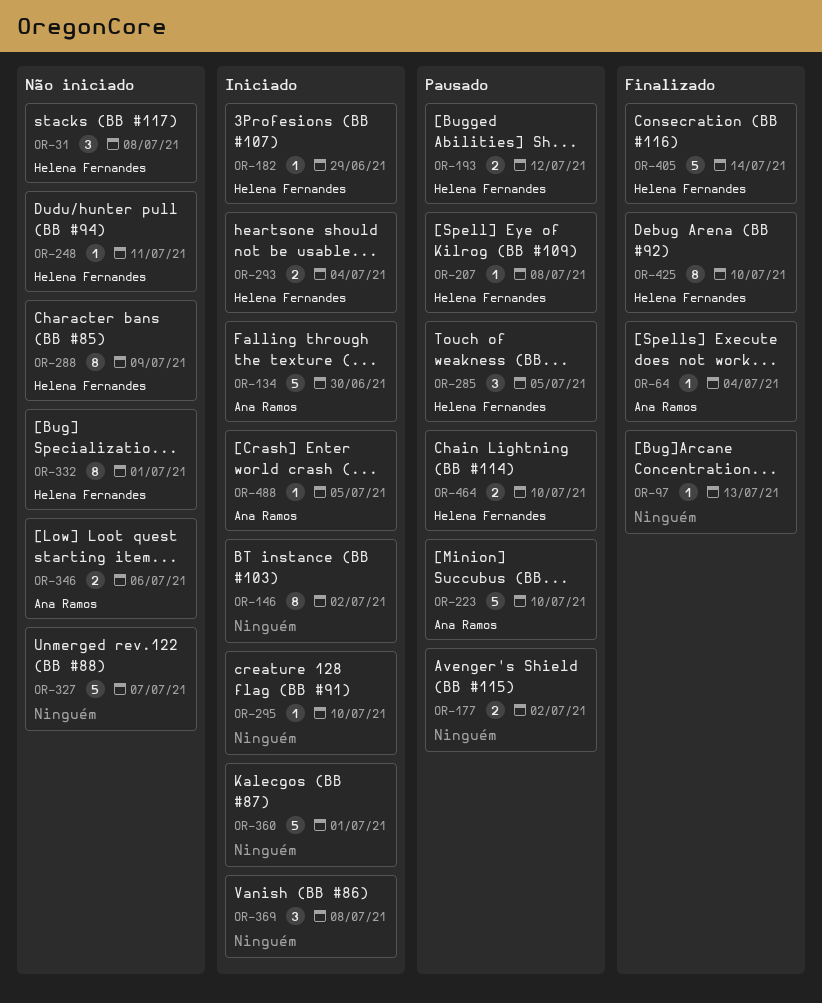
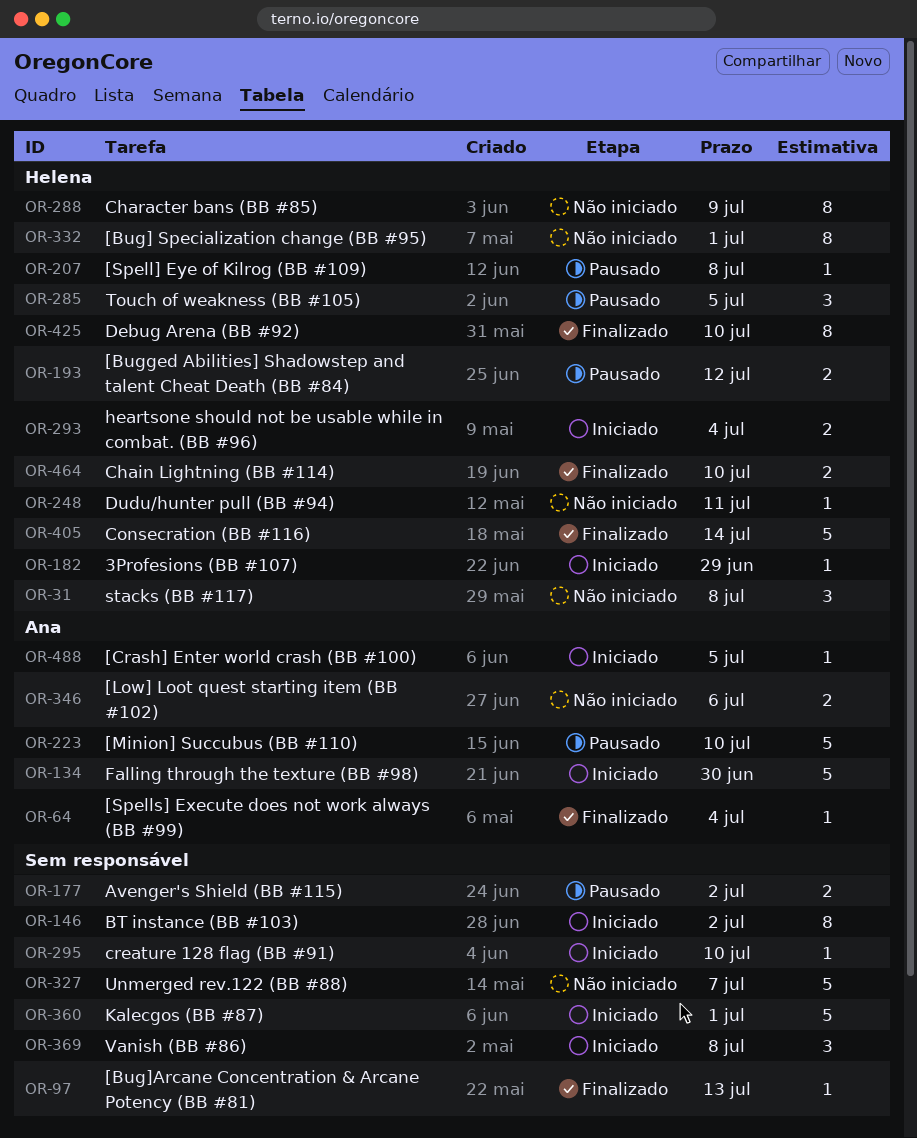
OR-464, status: Pausado -> Finalizado

